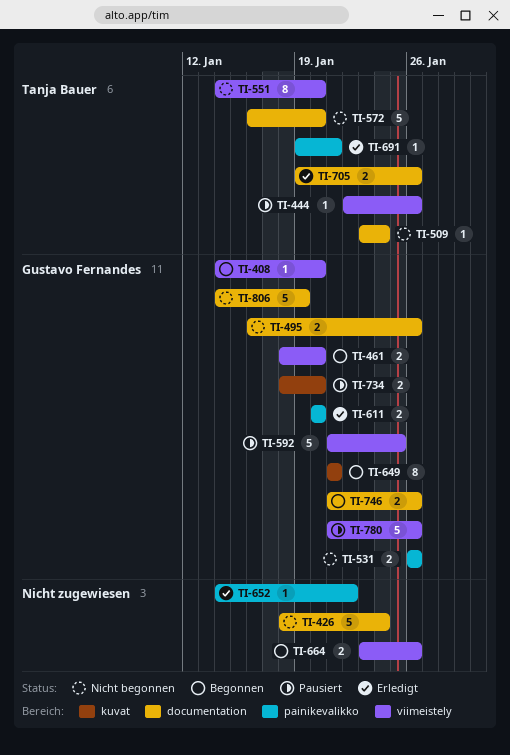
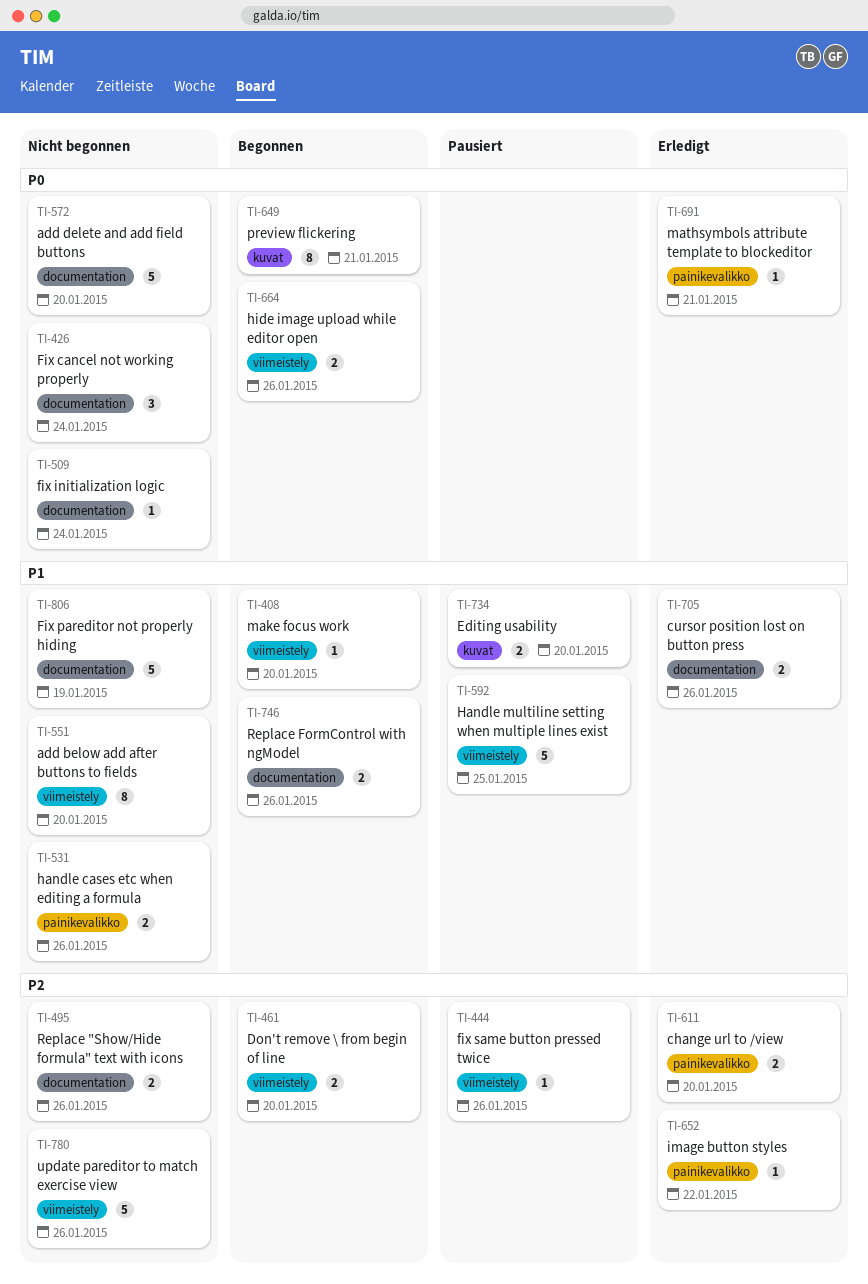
TI-426, estimate: 5 -> 3
TI-780, status: Pausiert -> Nicht begonnen

